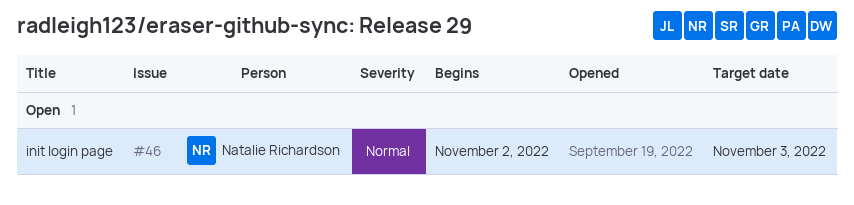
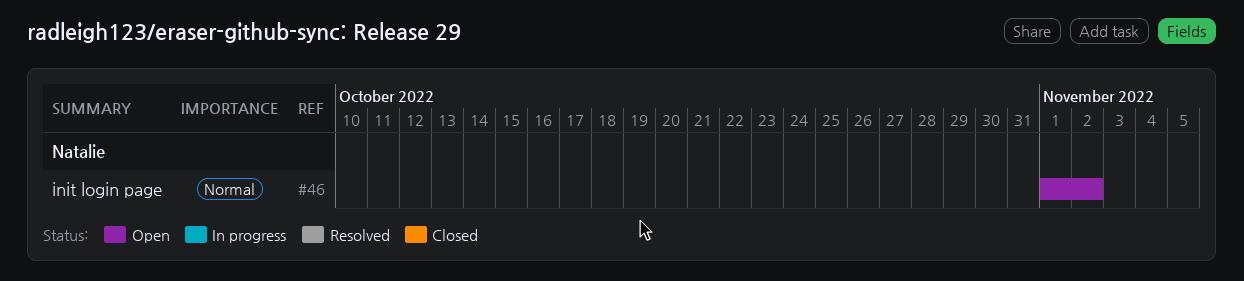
#46, start: Nov 2 -> Nov 1
#46, due: Nov 3 -> Nov 2

